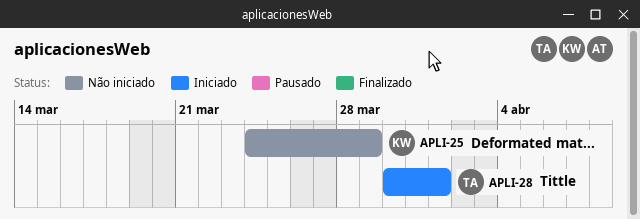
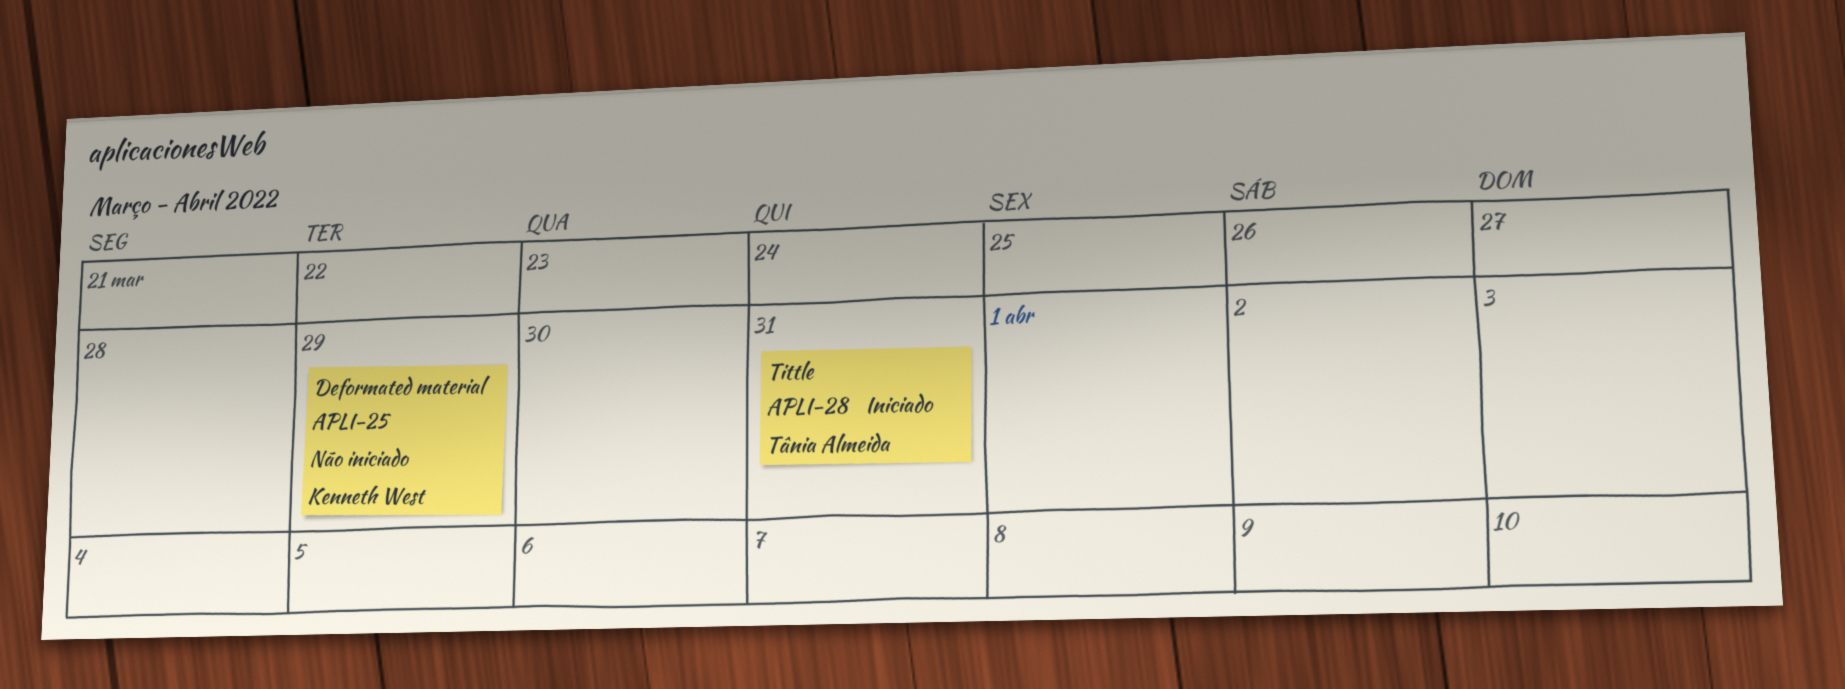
APLI-28, due: Apr 1 -> Mar 31

